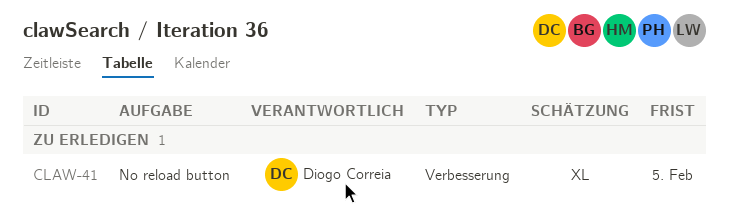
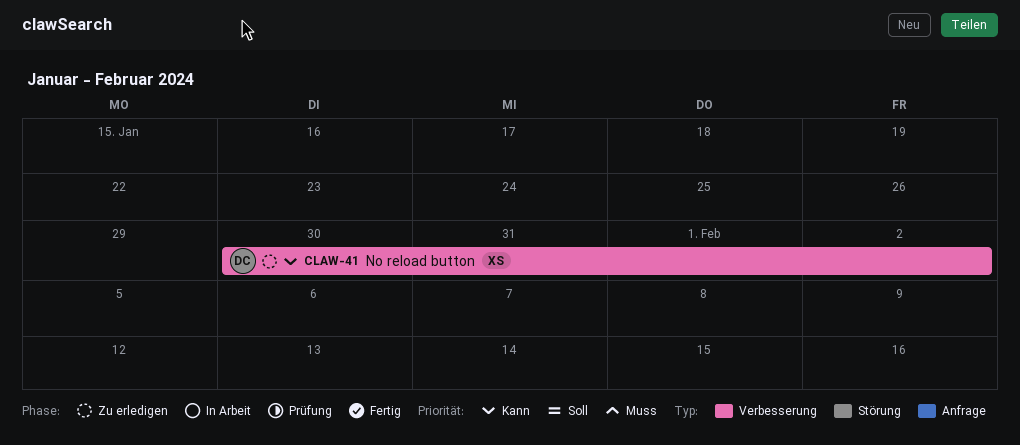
CLAW-41, estimate: XL -> XS
CLAW-41, due: Feb 5 -> Feb 2

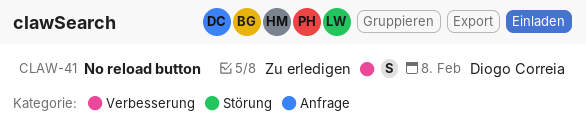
CLAW-41, estimate: XS -> S
CLAW-41, due: Feb 2 -> Feb 8

